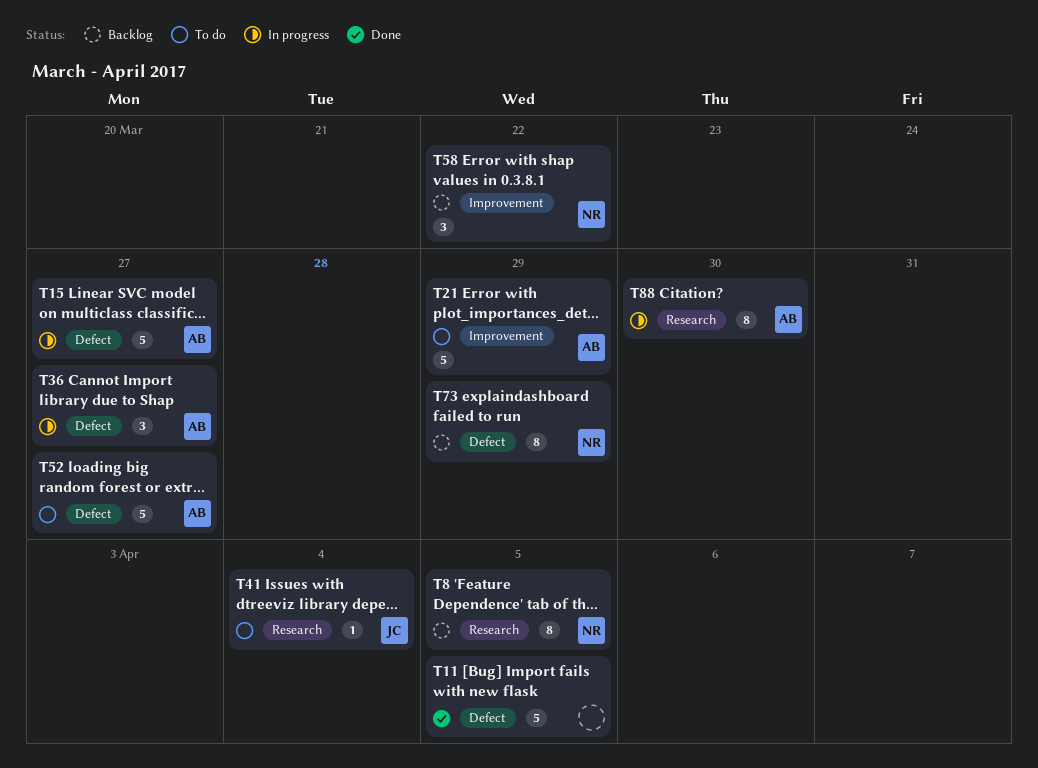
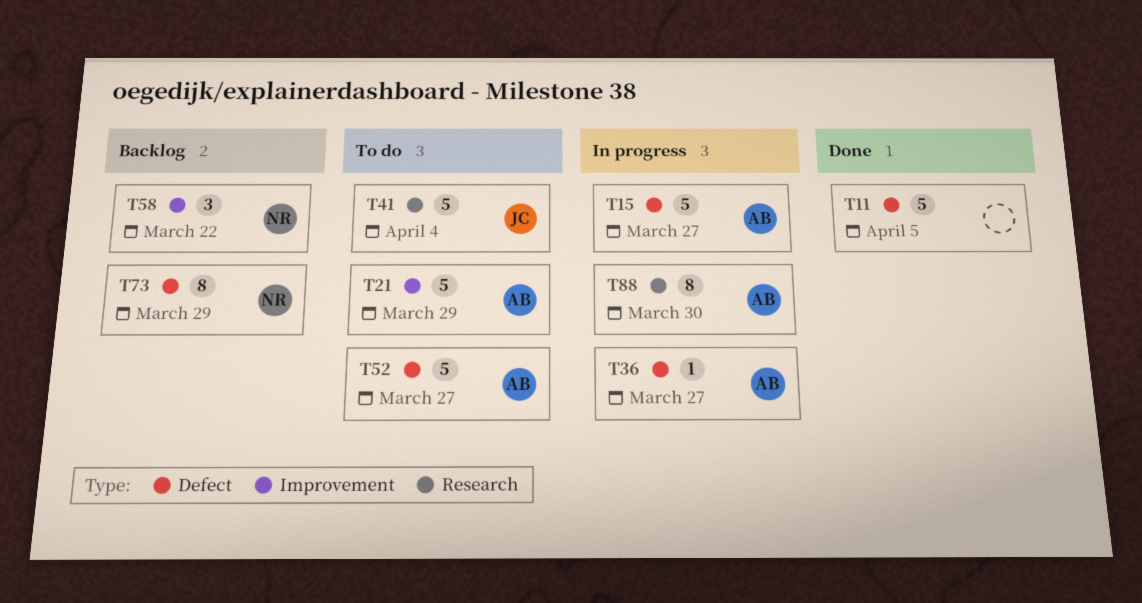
T8: present -> none
T36, estimate: 3 -> 1
T41, estimate: 1 -> 5

